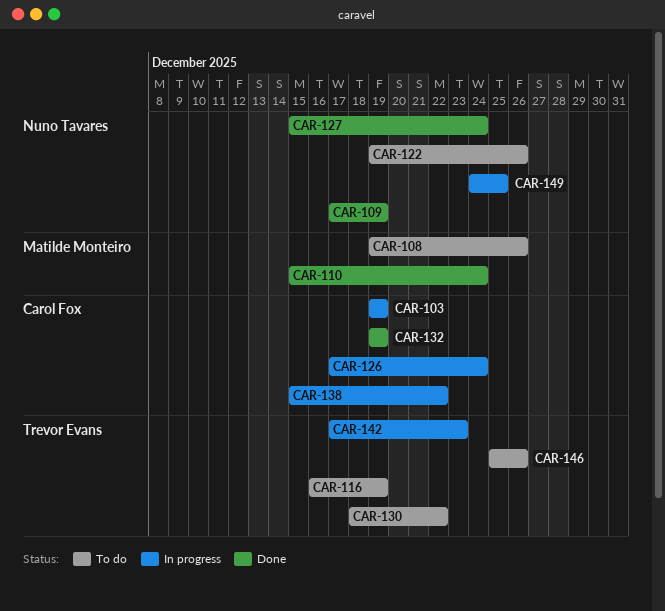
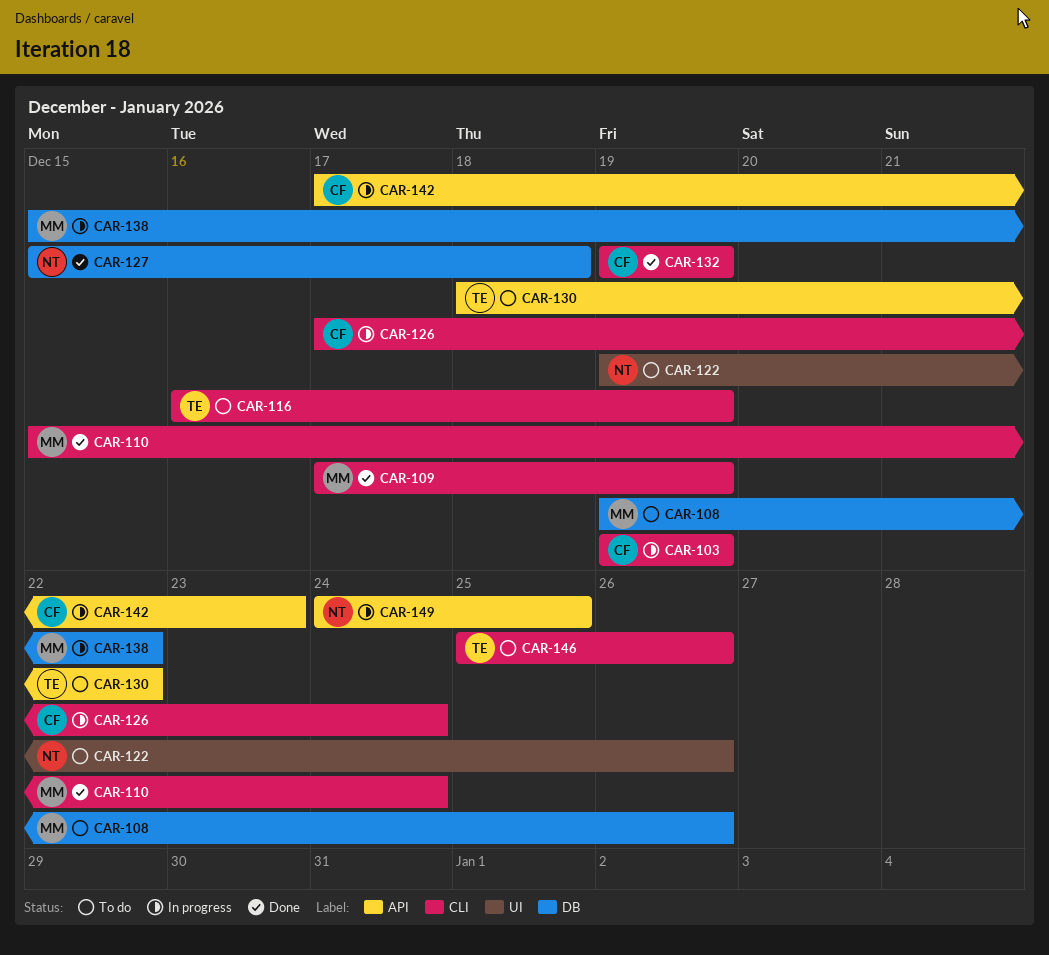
CAR-109, owner: Nuno Tavares -> Matilde Monteiro
CAR-127, due: Dec 24 -> Dec 18
CAR-138, owner: Carol Fox -> Matilde Monteiro
CAR-142, owner: Trevor Evans -> Carol Fox

